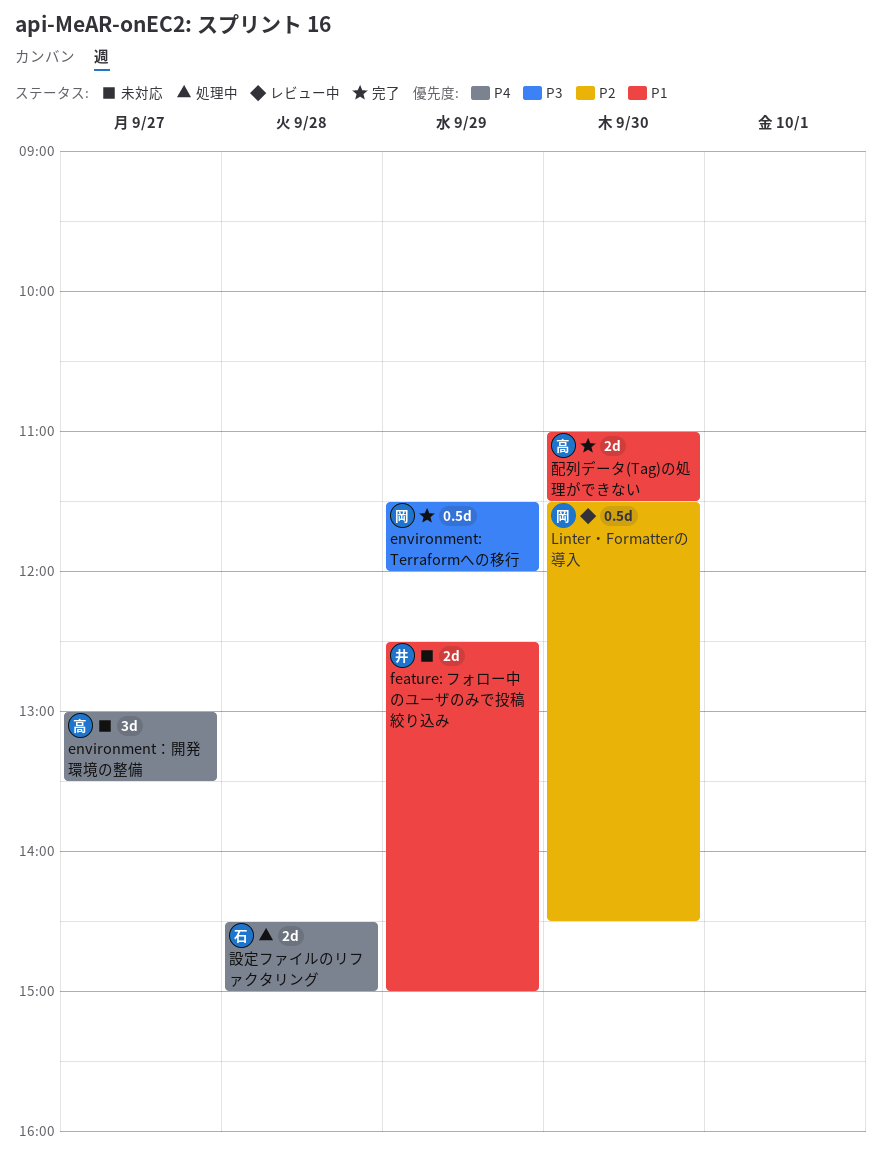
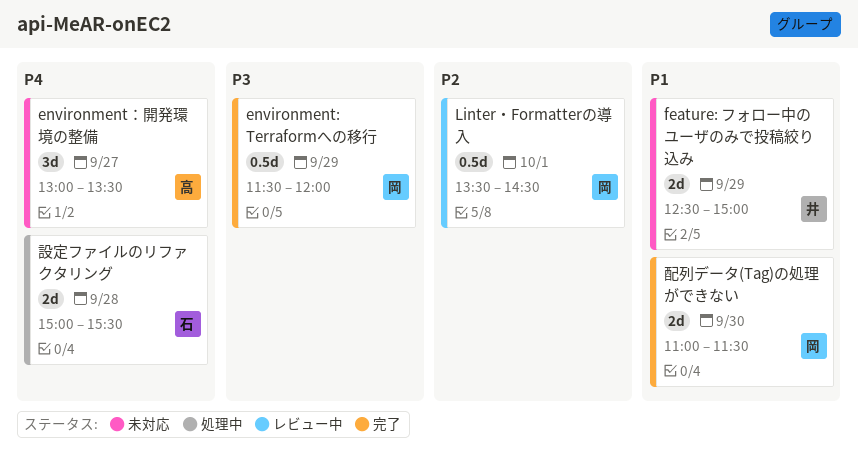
Linter・Formatterの導入, day: Sep 30 -> Oct 1
Linter・Formatterの導入, begins: 11:30 -> 13:30
設定ファイルのリファクタリング, begins: 14:30 -> 15:00
設定ファイルのリファクタリング, ends: 15:00 -> 15:30
配列データ(Tag)の処理ができない, owner: 高 -> 岡

